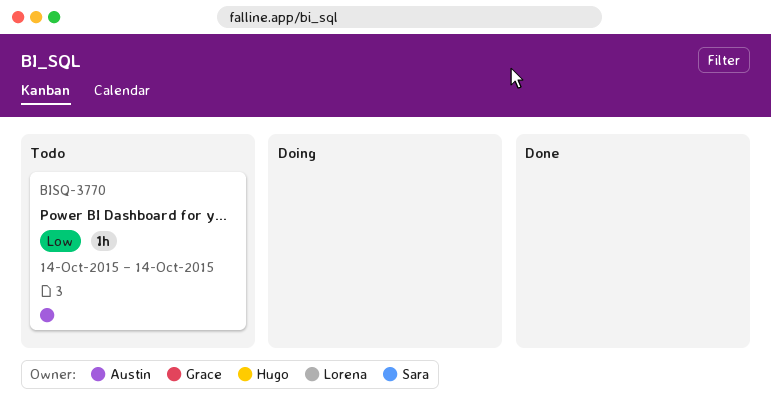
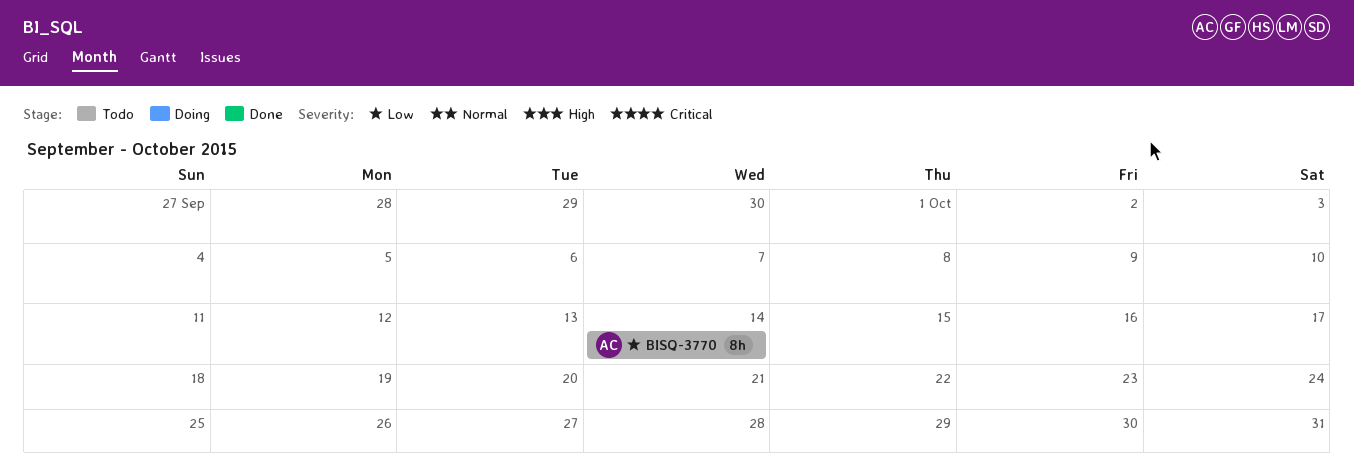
BISQ-3770, estimate: 1h -> 8h

